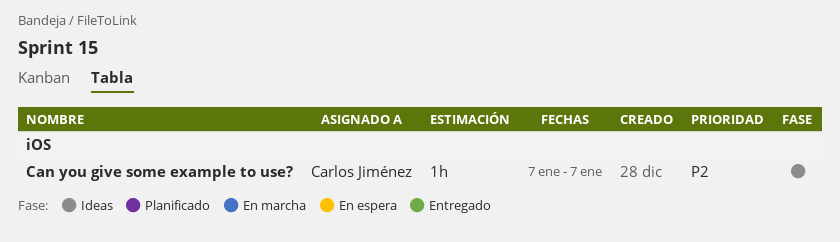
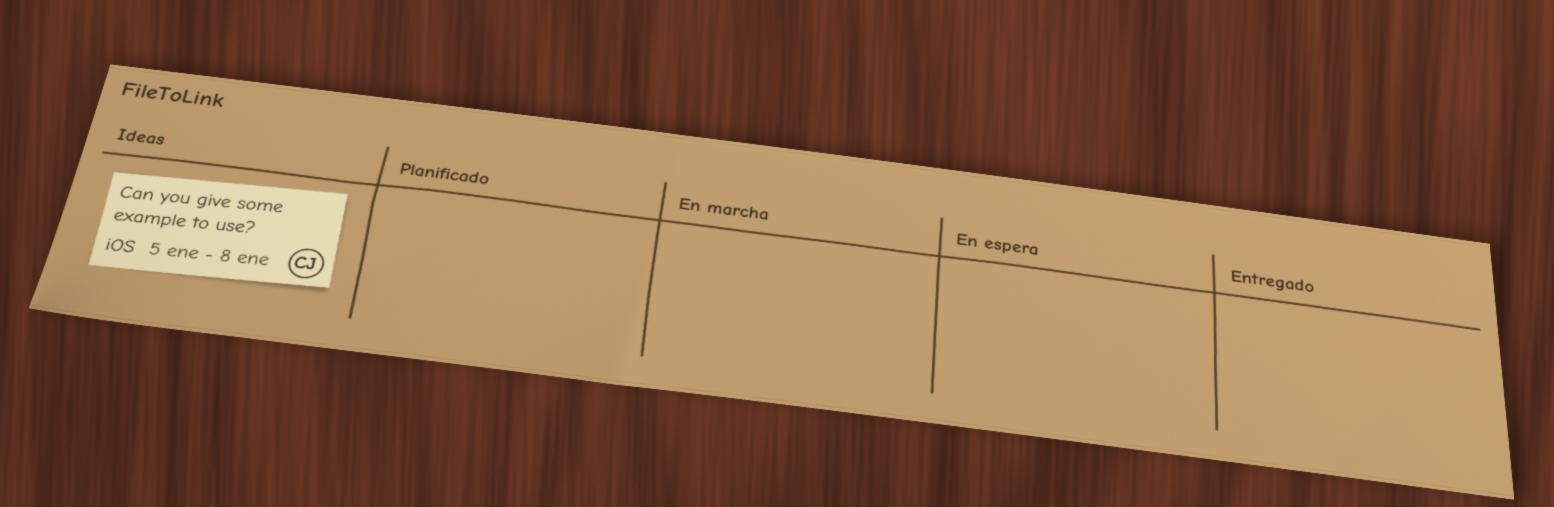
Can you give some example to use?, start: Jan 7 -> Jan 5
Can you give some example to use?, due: Jan 7 -> Jan 8

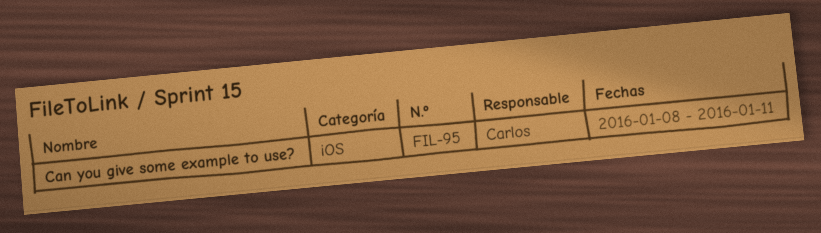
Can you give some example to use?, start: Jan 5 -> Jan 8
Can you give some example to use?, due: Jan 8 -> Jan 11

